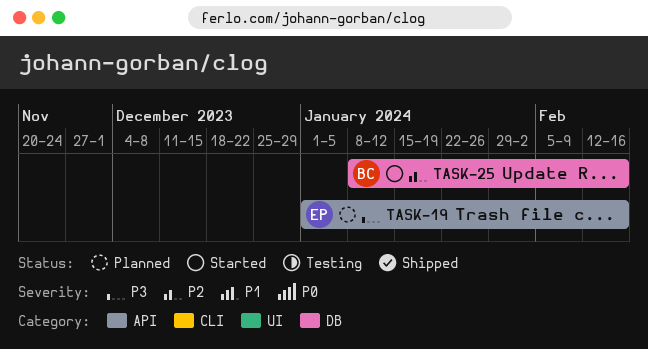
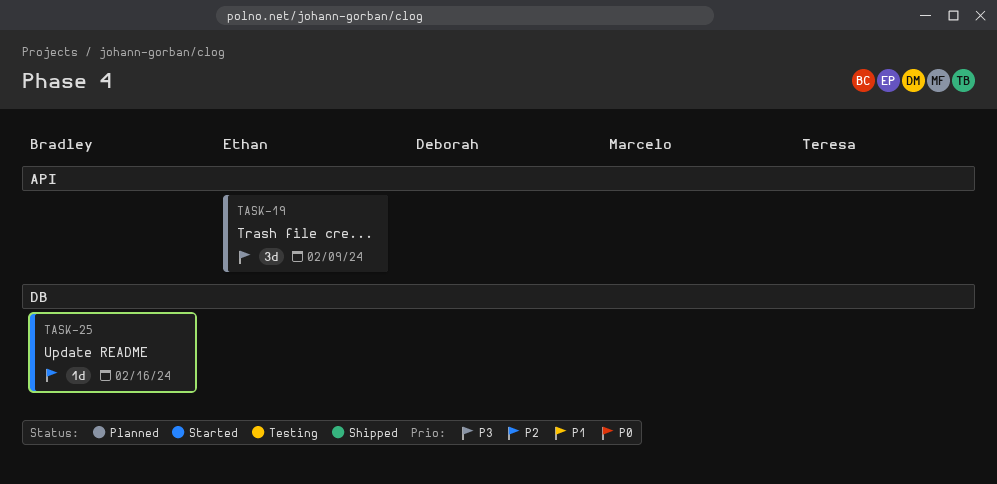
TASK-19, due: Feb 16 -> Feb 9

